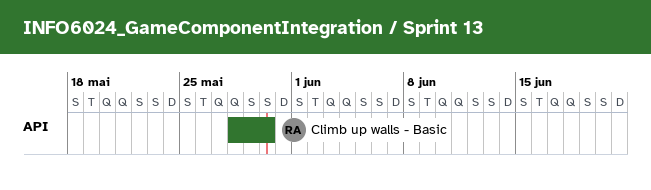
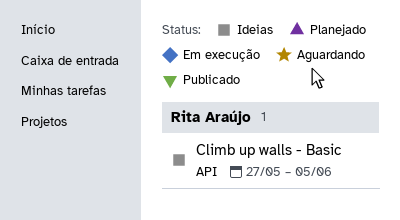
Climb up walls - Basic, start: May 28 -> May 27
Climb up walls - Basic, due: May 30 -> Jun 5

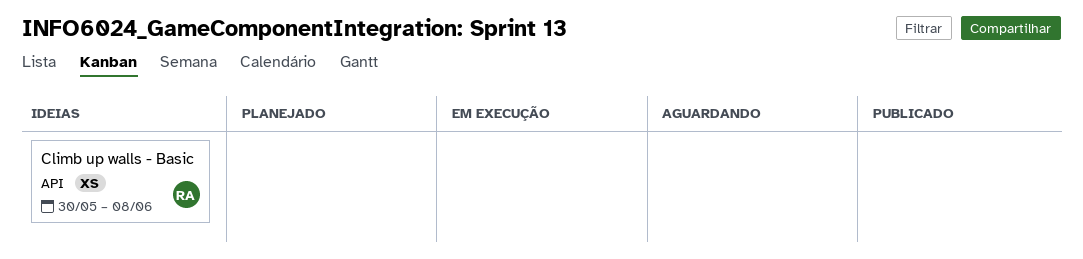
Climb up walls - Basic, start: May 27 -> May 30
Climb up walls - Basic, due: Jun 5 -> Jun 8

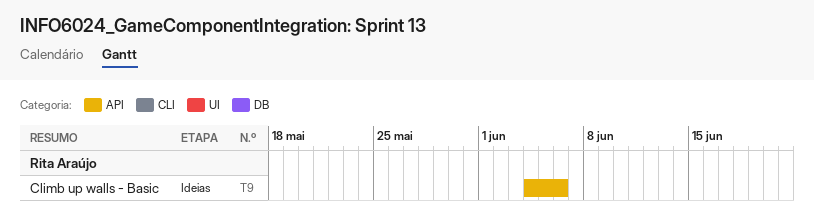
Climb up walls - Basic, start: May 30 -> Jun 4
Climb up walls - Basic, due: Jun 8 -> Jun 6

